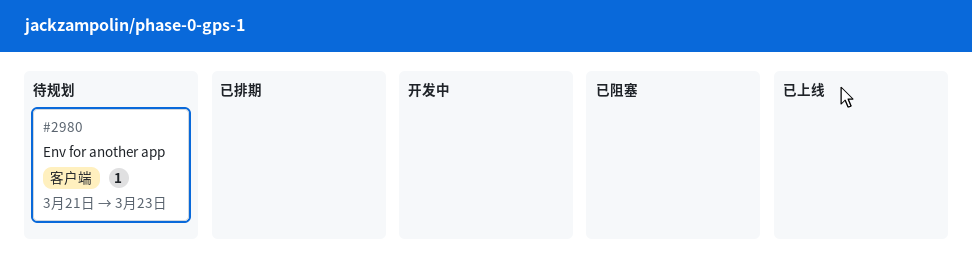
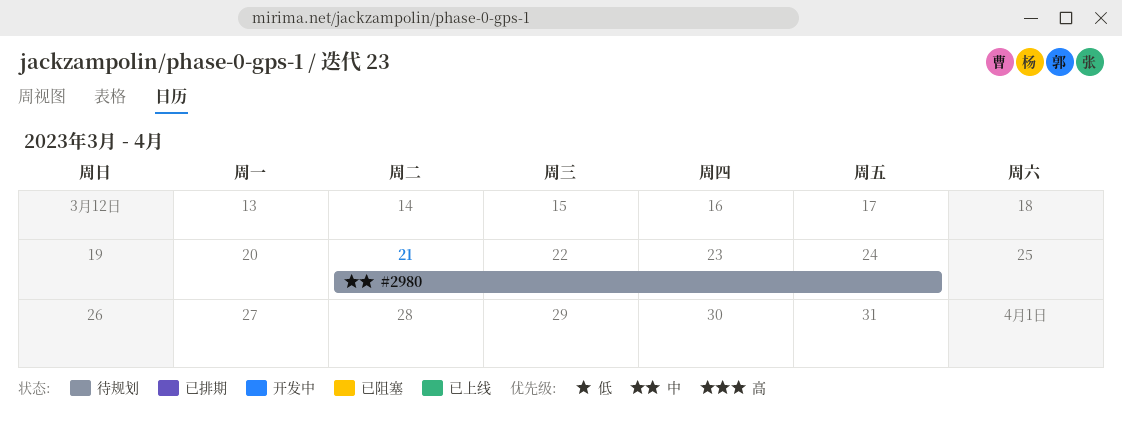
#2980, due: Mar 23 -> Mar 24

